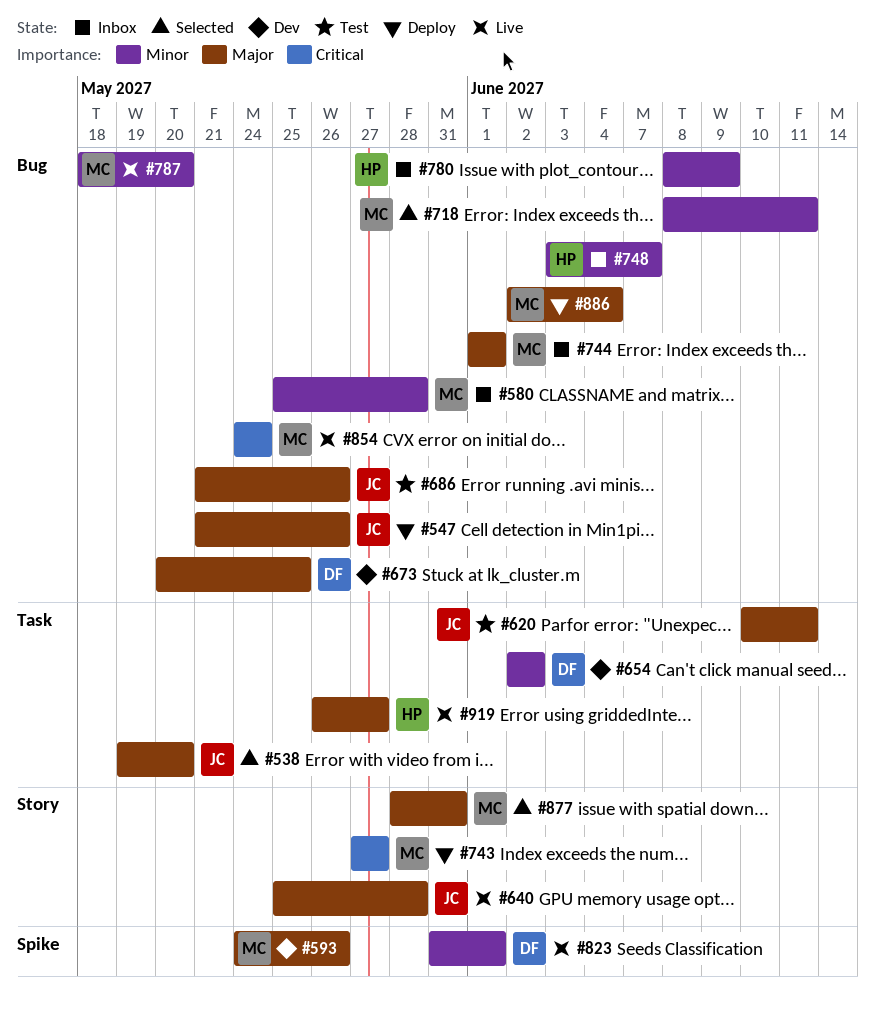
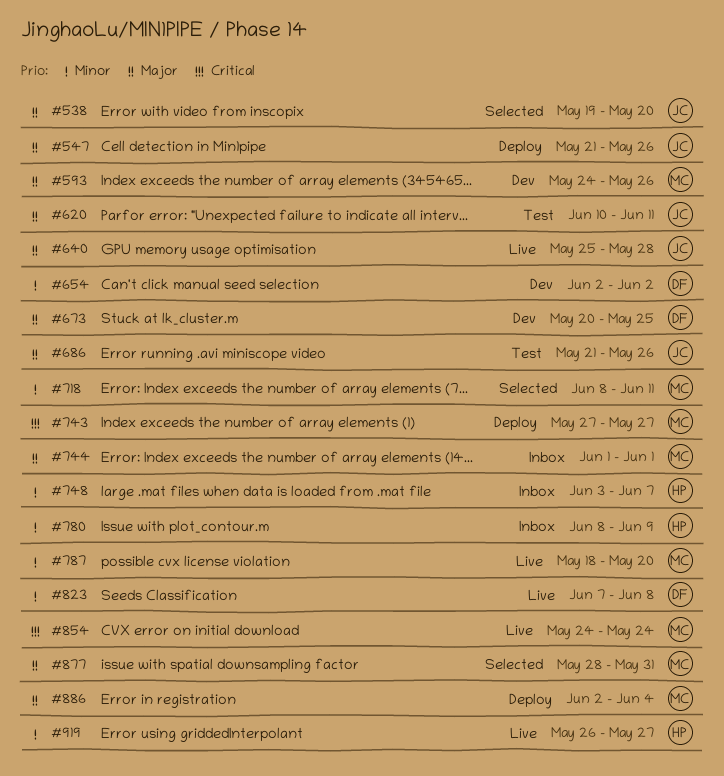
#580: present -> none
#823, start: May 31 -> Jun 7
#823, due: Jun 1 -> Jun 8
#919, priority: Major -> Minor

